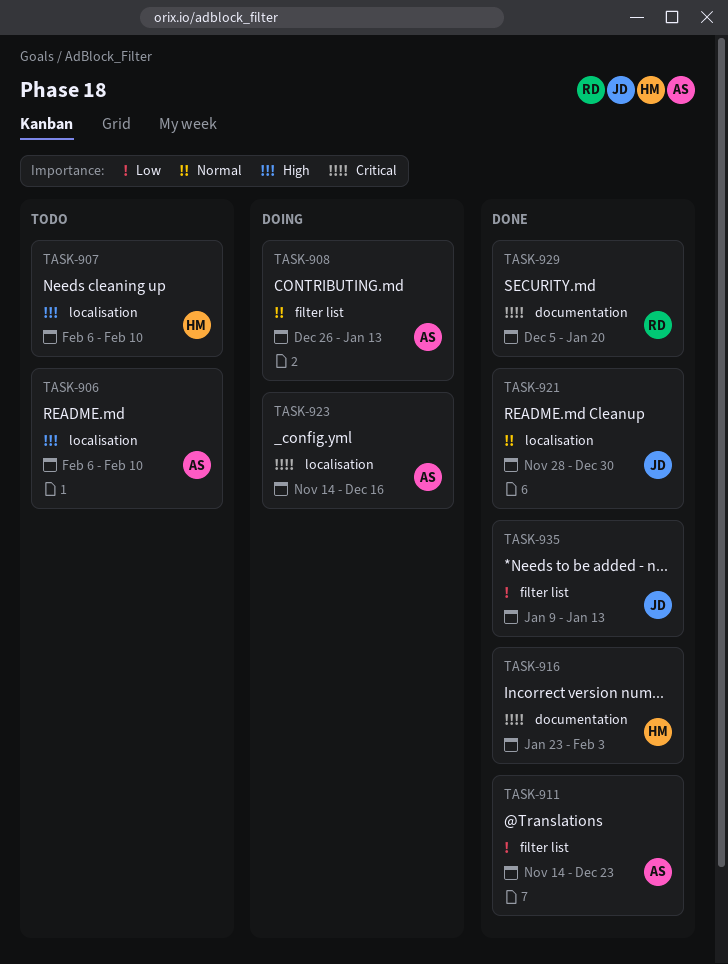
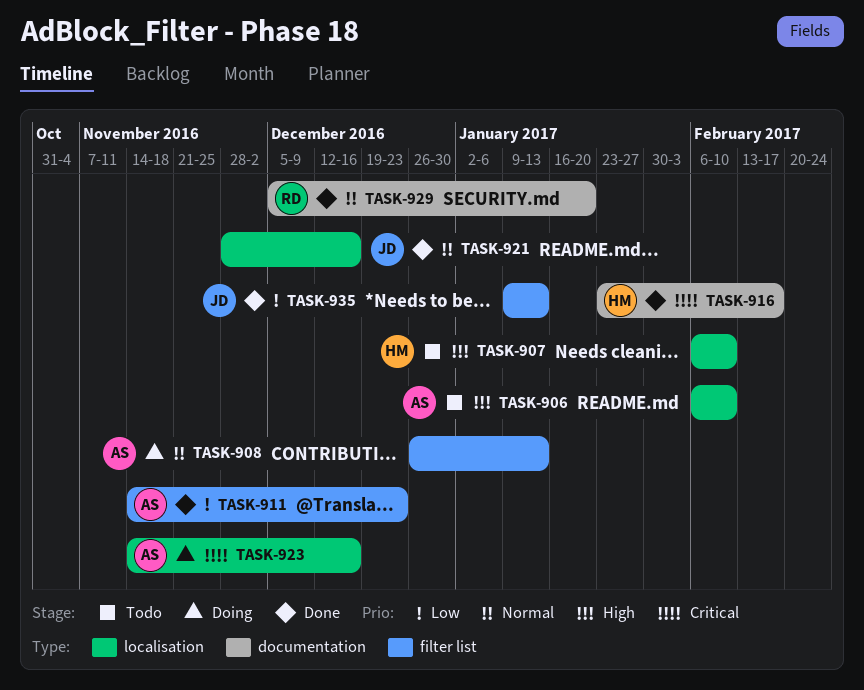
TASK-916, due: Feb 3 -> Feb 17
TASK-921, due: Dec 30 -> Dec 16
TASK-929, priority: Critical -> Normal

